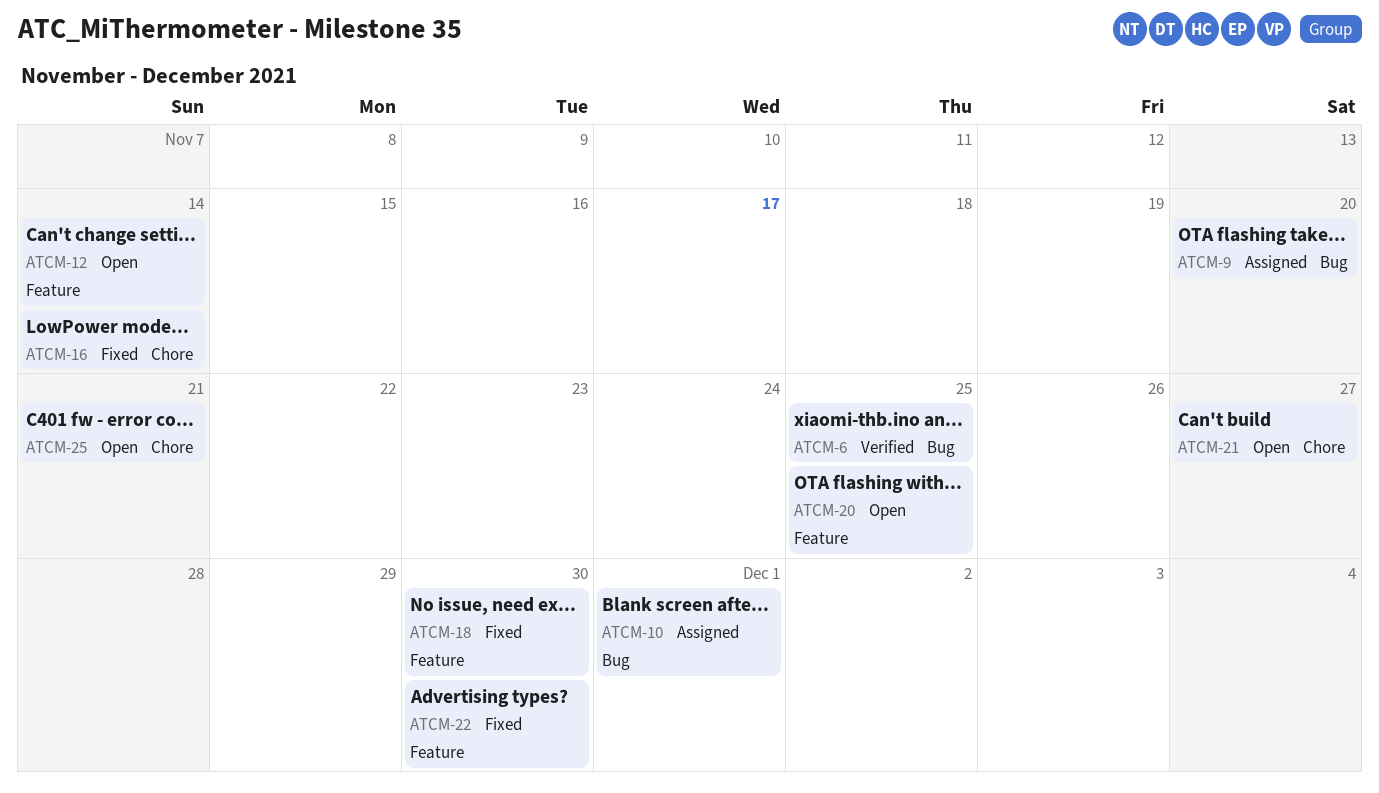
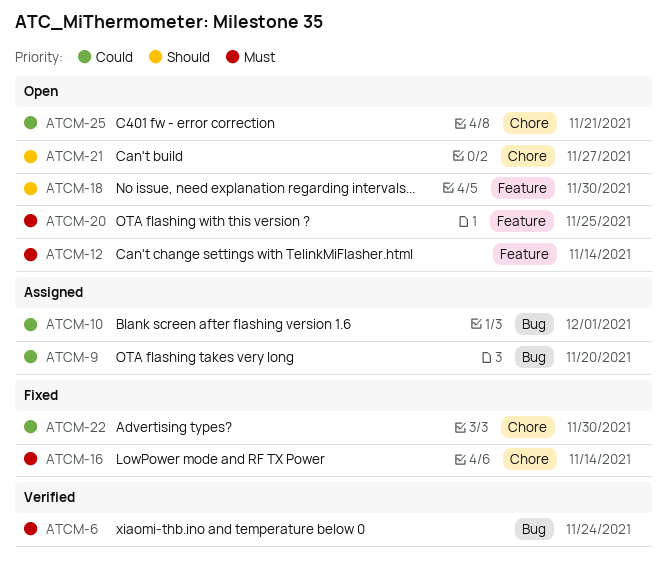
ATCM-6, due: Nov 25 -> Nov 24
ATCM-18, status: Fixed -> Open
ATCM-22, label: Feature -> Chore

